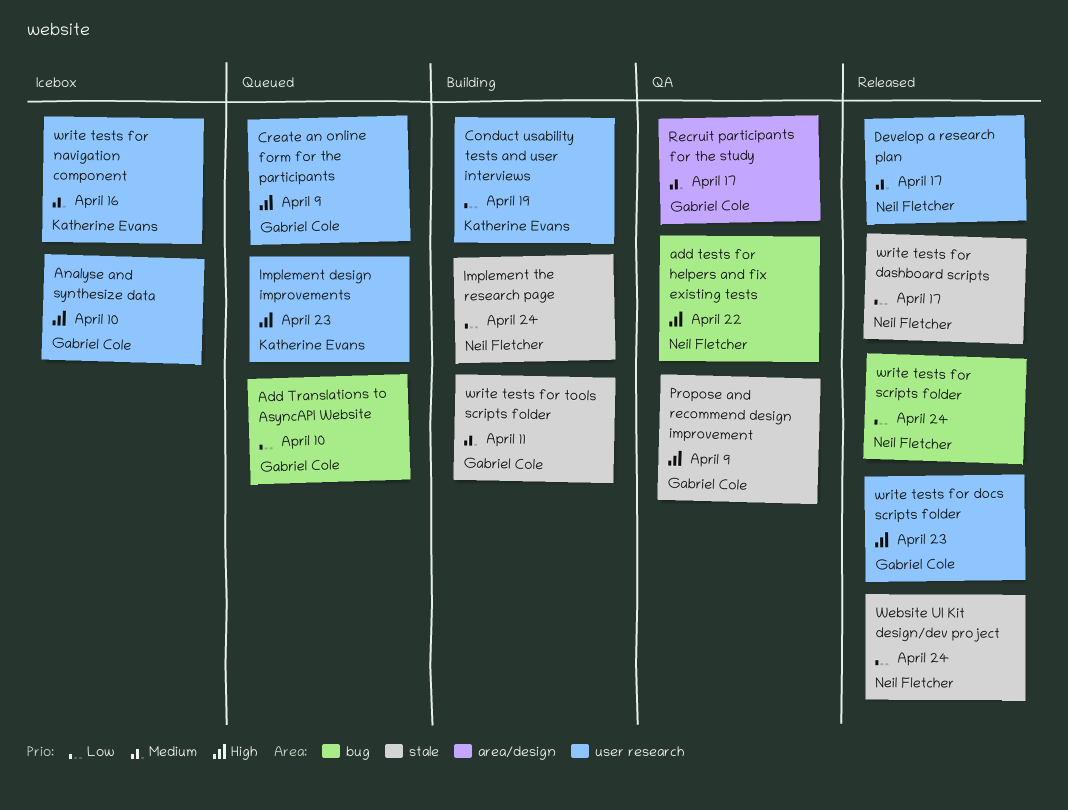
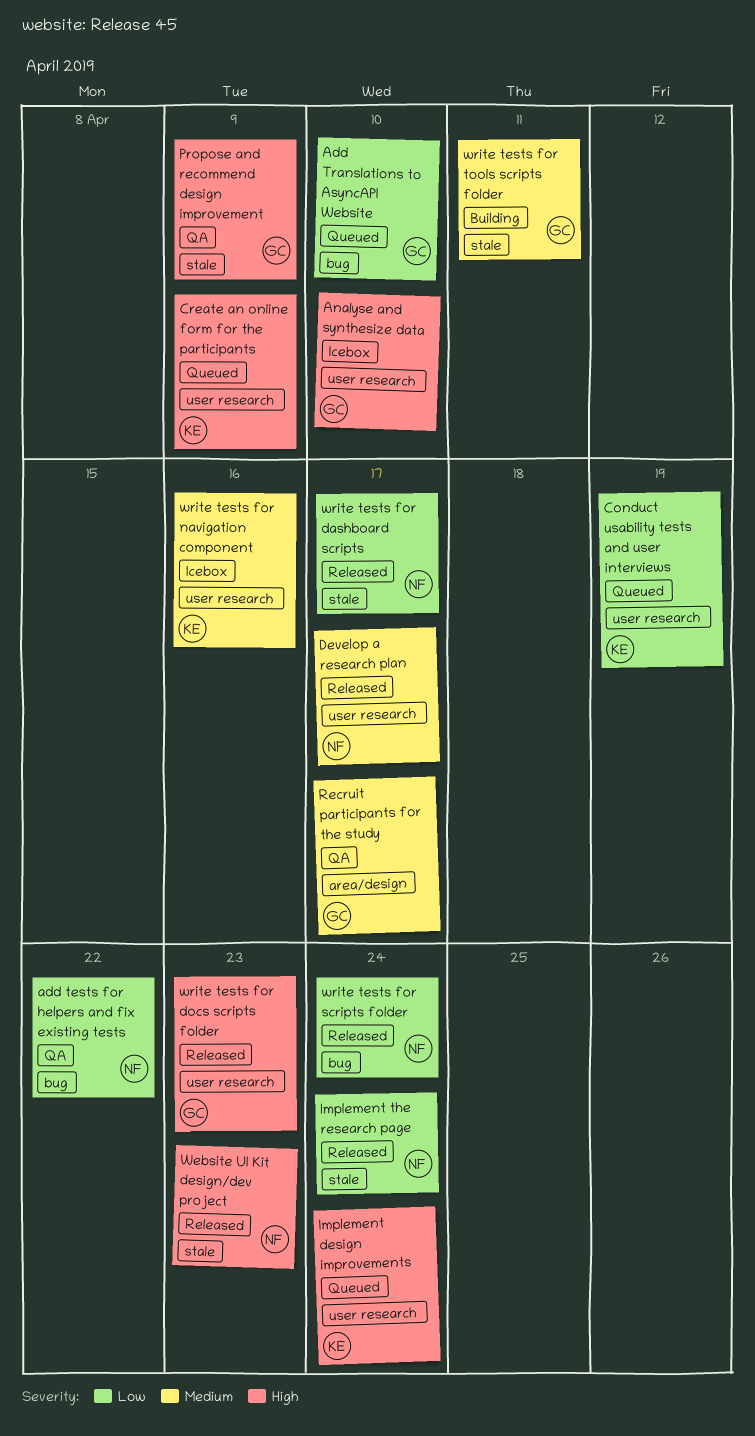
add tests for helpers and fix existing tests, priority: High -> Low
Conduct usability tests and user interviews, status: Building -> Queued
Create an online form for the participants, owner: Gabriel Cole -> Katherine Evans
Implement design improvements, due: Apr 23 -> Apr 24
Implement the research page, status: Building -> Released
Website UI Kit design/dev project, priority: Low -> High
Website UI Kit design/dev project, due: Apr 24 -> Apr 23

